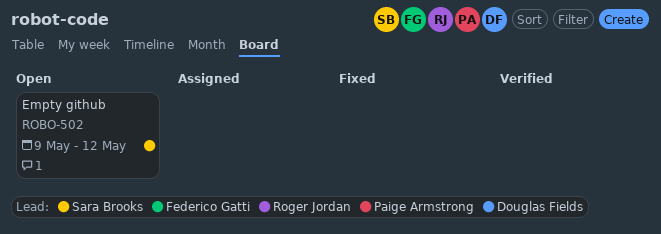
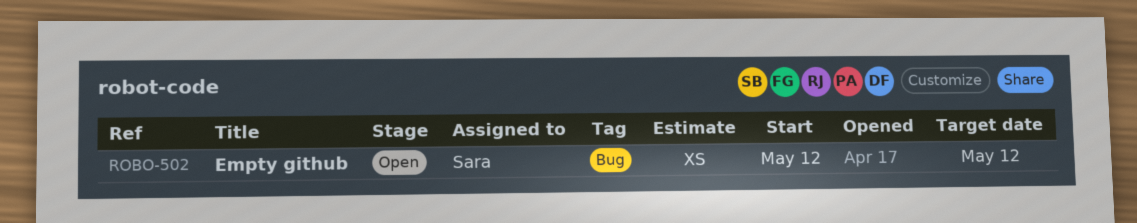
ROBO-502, start: May 9 -> May 12

